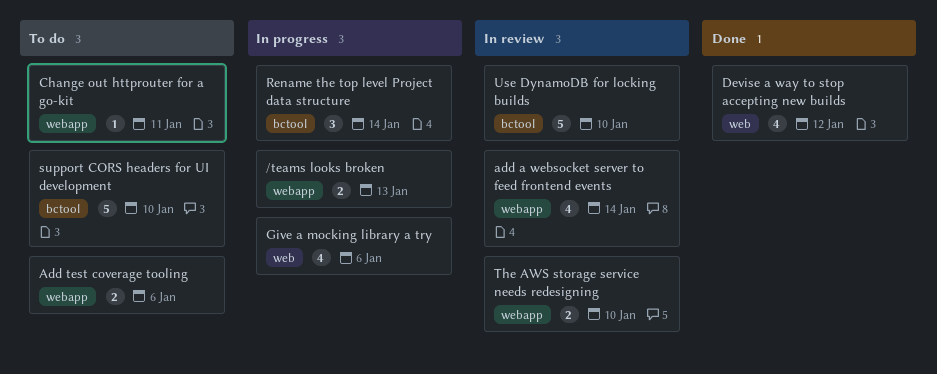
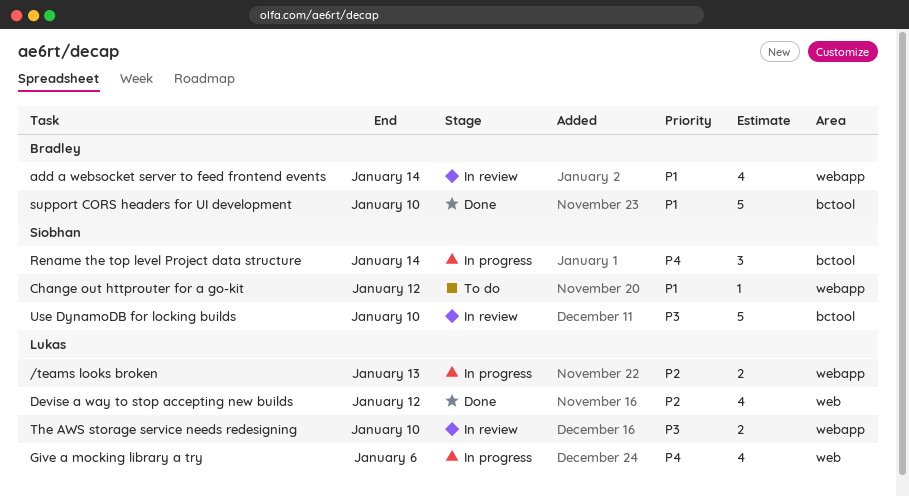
Add test coverage tooling: present -> none
Change out httprouter for a go-kit, due: Jan 11 -> Jan 12
support CORS headers for UI development, status: To do -> Done

